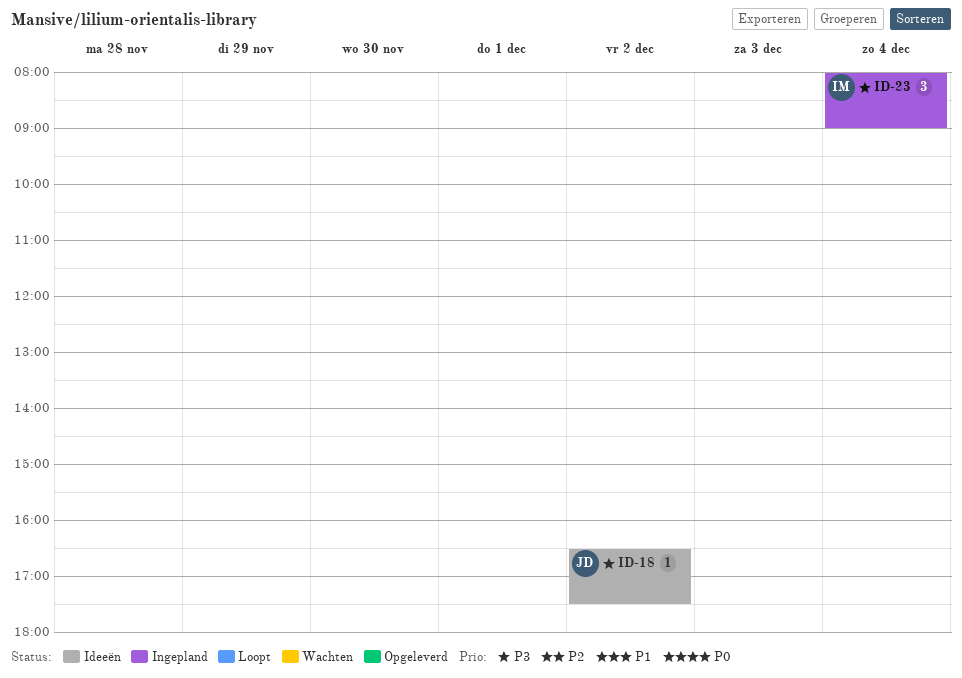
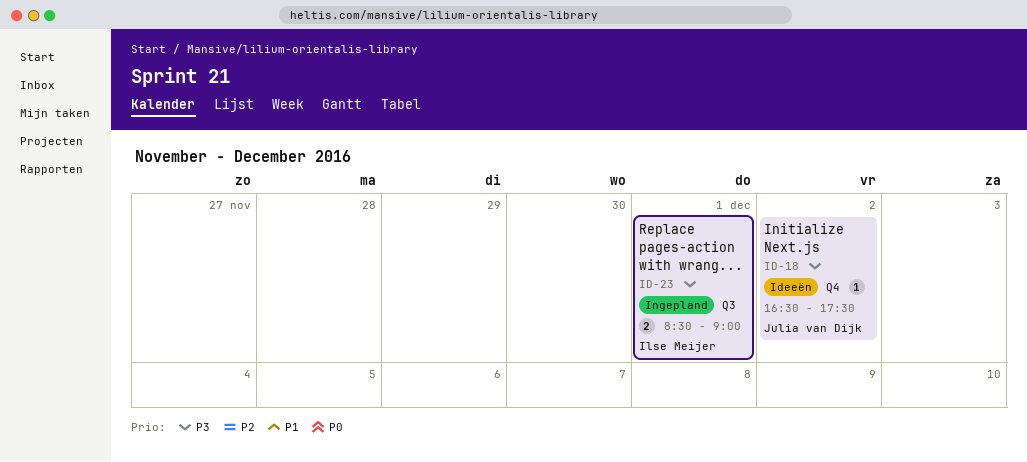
ID-23, estimate: 3 -> 2
ID-23, day: Dec 4 -> Dec 1
ID-23, begins: 08:00 -> 08:30

